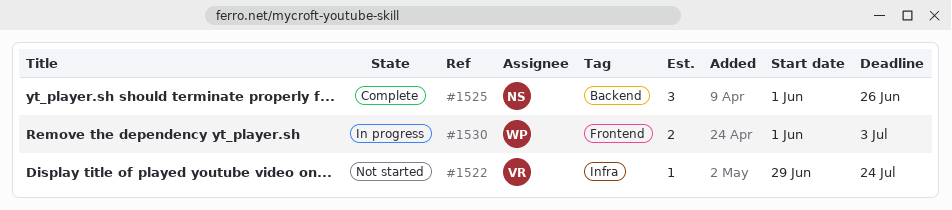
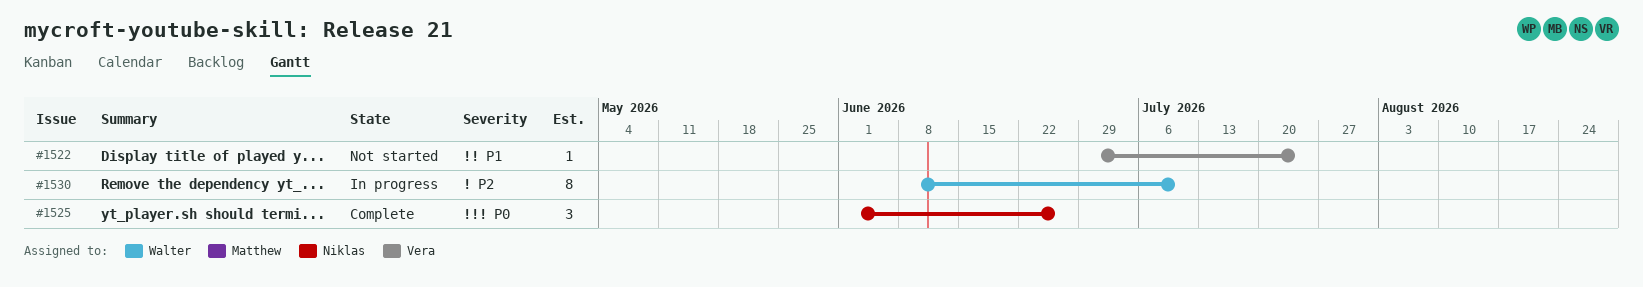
#1530, estimate: 2 -> 8
#1530, start: Jun 1 -> Jun 8
#1530, due: Jul 3 -> Jul 10

